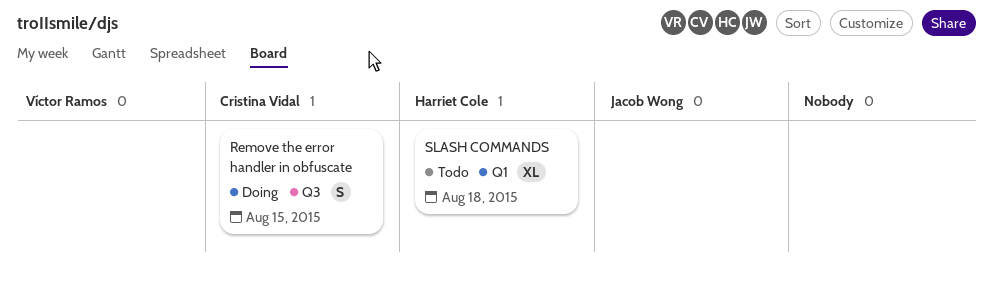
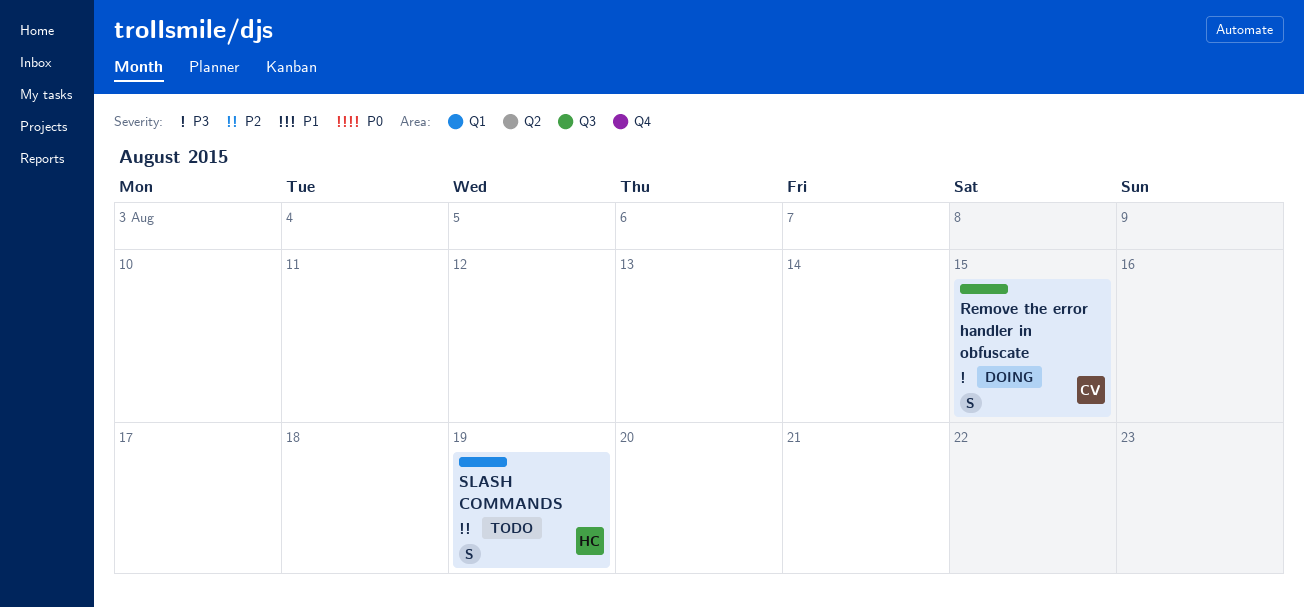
SLASH COMMANDS, estimate: XL -> S
SLASH COMMANDS, due: Aug 18 -> Aug 19

